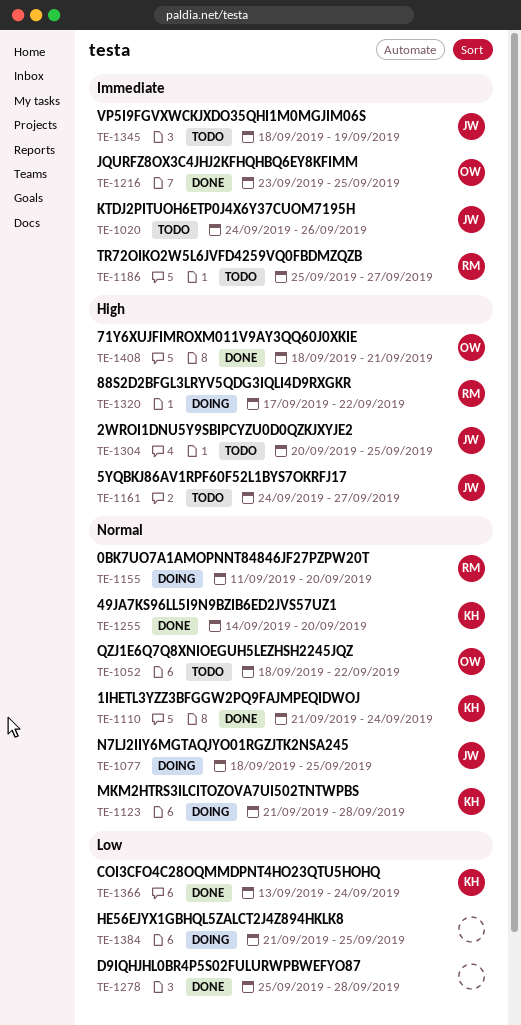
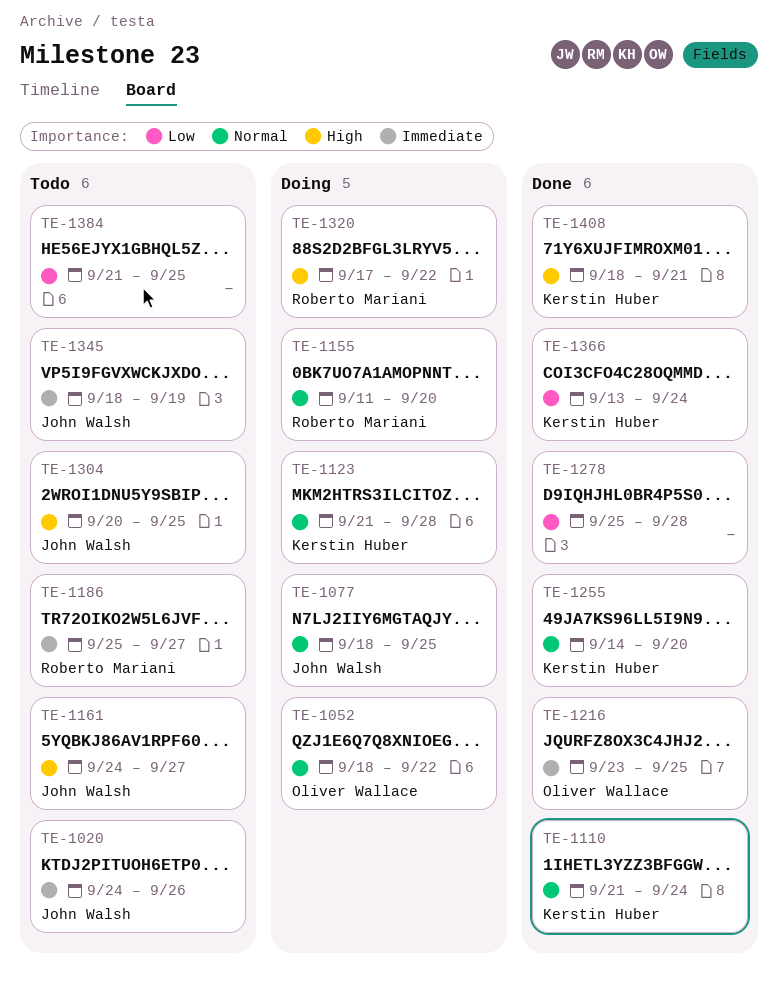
TE-1052, status: Todo -> Doing
TE-1384, status: Doing -> Todo
TE-1408, owner: Oliver Wallace -> Kerstin Huber

